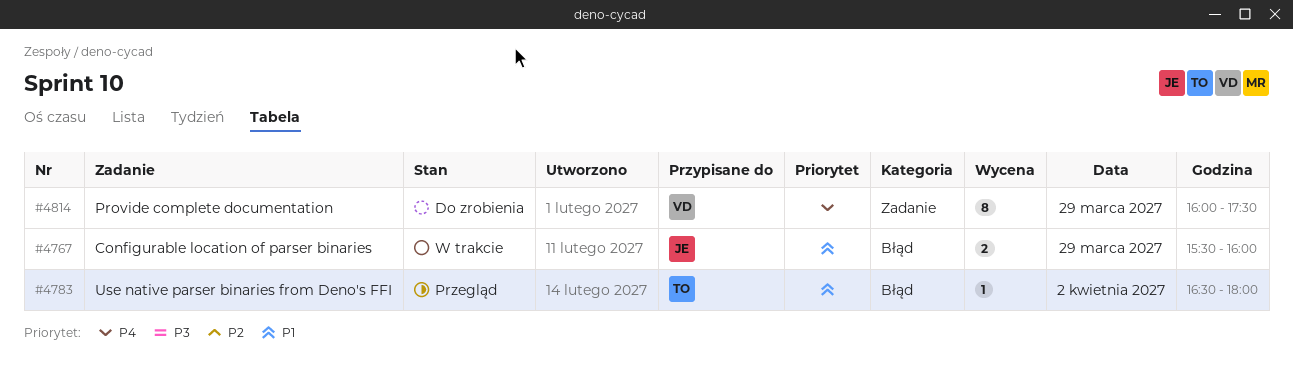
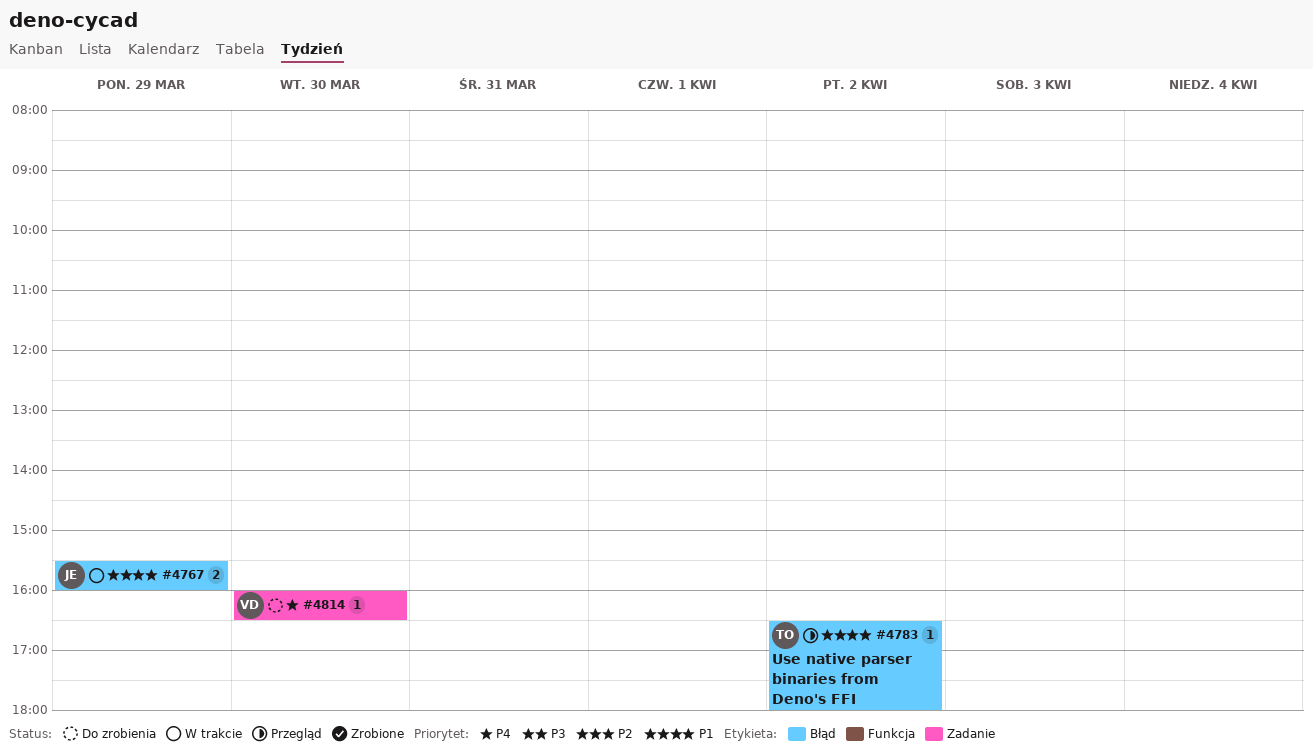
#4814, estimate: 8 -> 1
#4814, day: Mar 29 -> Mar 30
#4814, ends: 17:30 -> 16:30

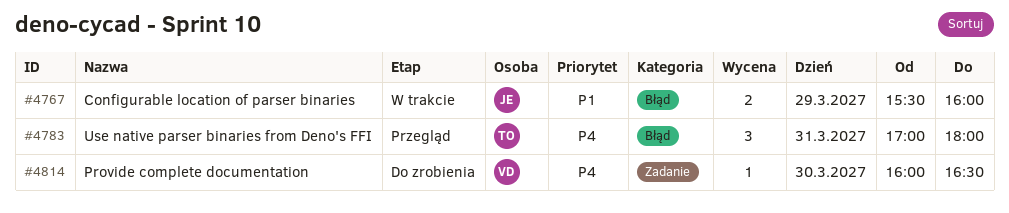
#4783, priority: P1 -> P4
#4783, estimate: 1 -> 3
#4783, day: Apr 2 -> Mar 31
#4783, begins: 16:30 -> 17:00

